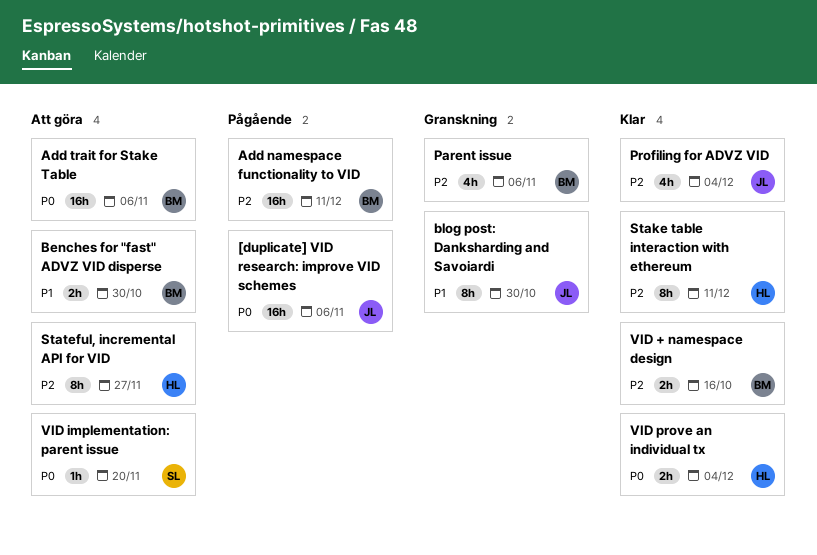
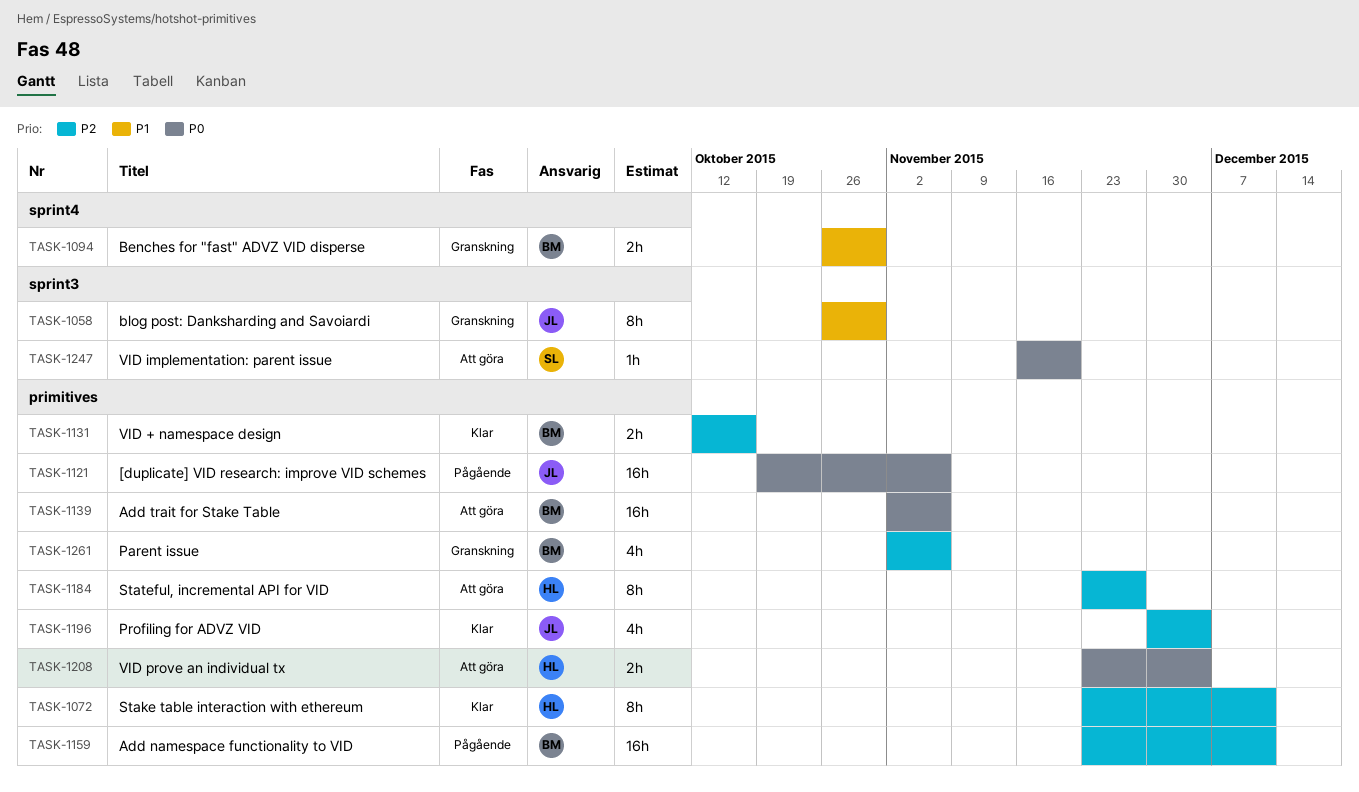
Benches for "fast" ADVZ VID disperse, status: Att göra -> Granskning
VID prove an individual tx, status: Klar -> Att göra

